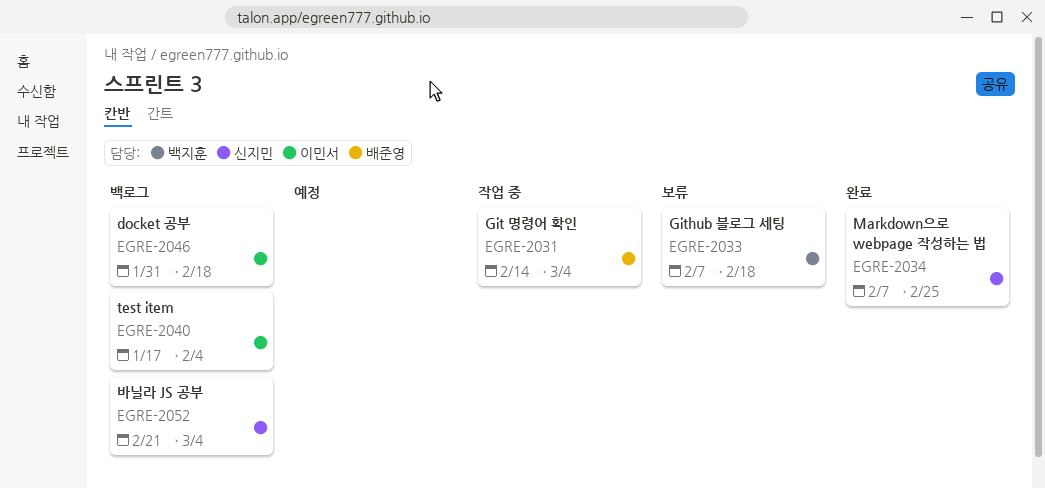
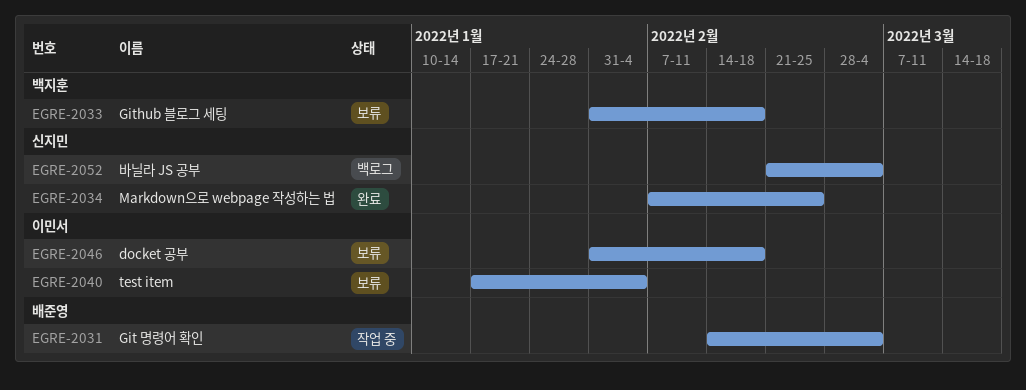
EGRE-2033, start: Feb 7 -> Jan 31
EGRE-2040, status: 백로그 -> 보류
EGRE-2046, status: 백로그 -> 보류

